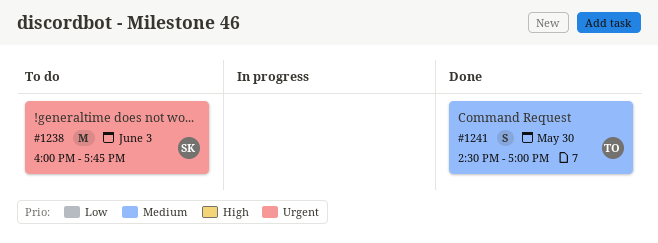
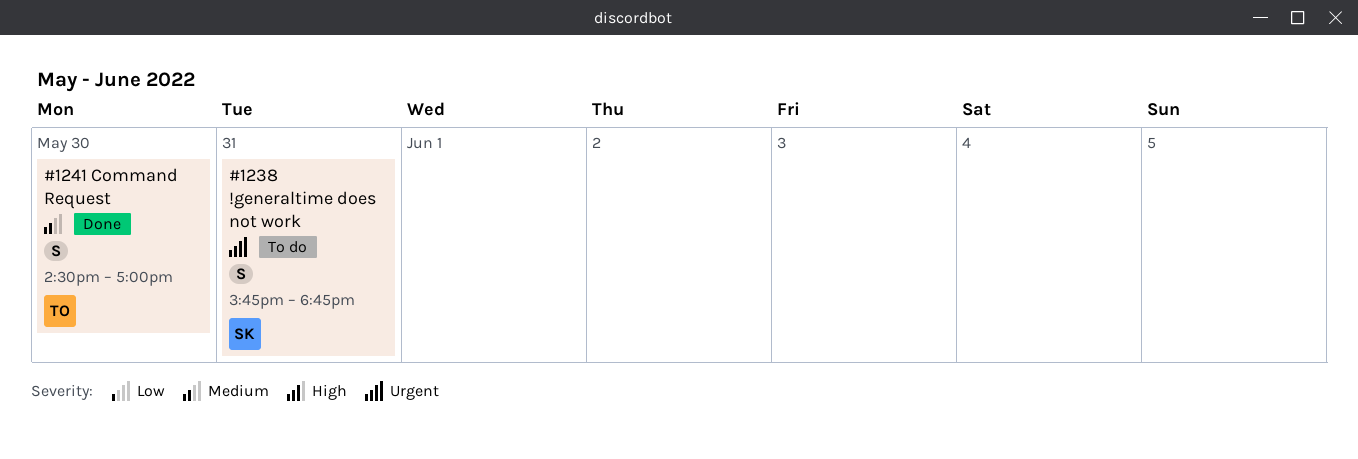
#1238, estimate: M -> S
#1238, day: Jun 3 -> May 31
#1238, begins: 16:00 -> 15:45
#1238, ends: 17:45 -> 18:45

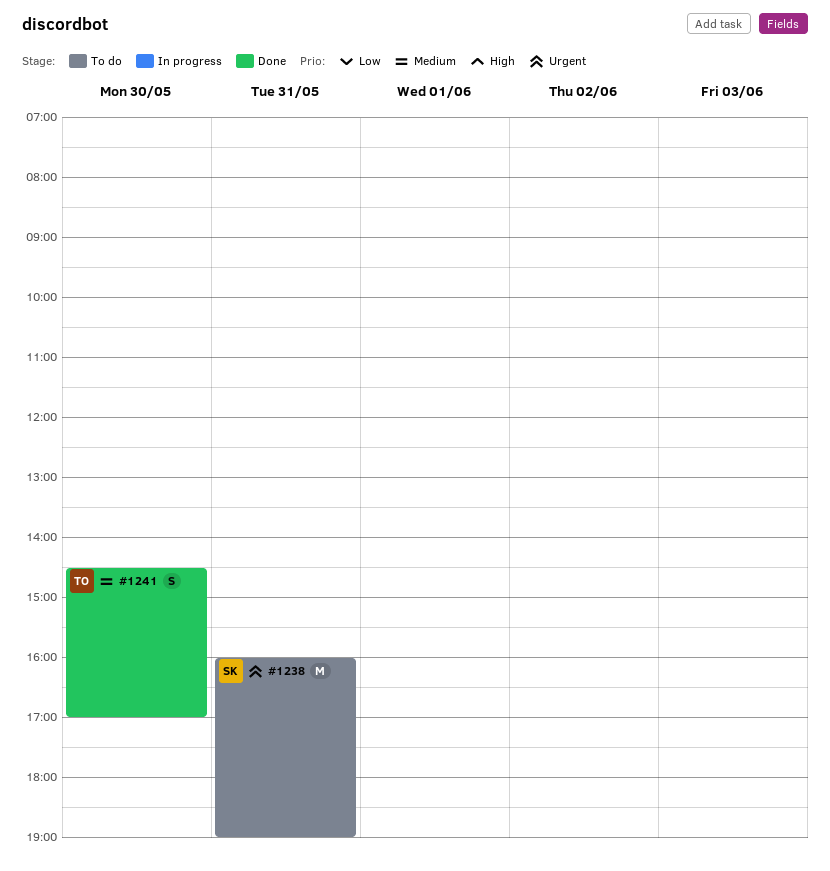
#1238, estimate: S -> M
#1238, begins: 15:45 -> 16:00
#1238, ends: 18:45 -> 19:00

